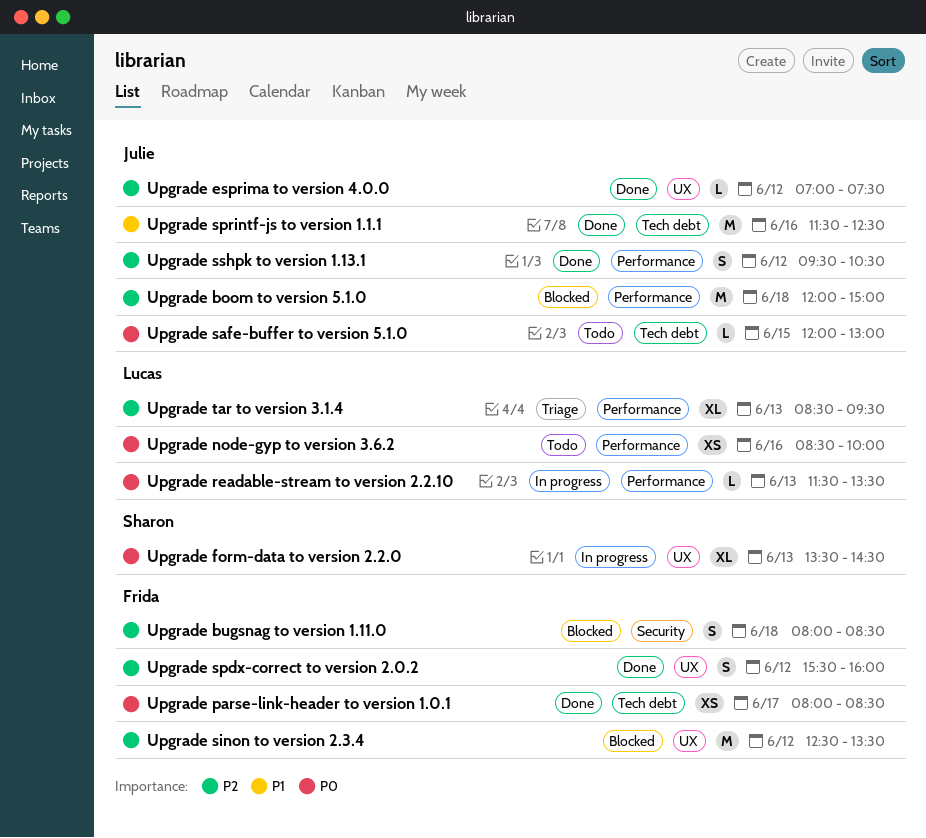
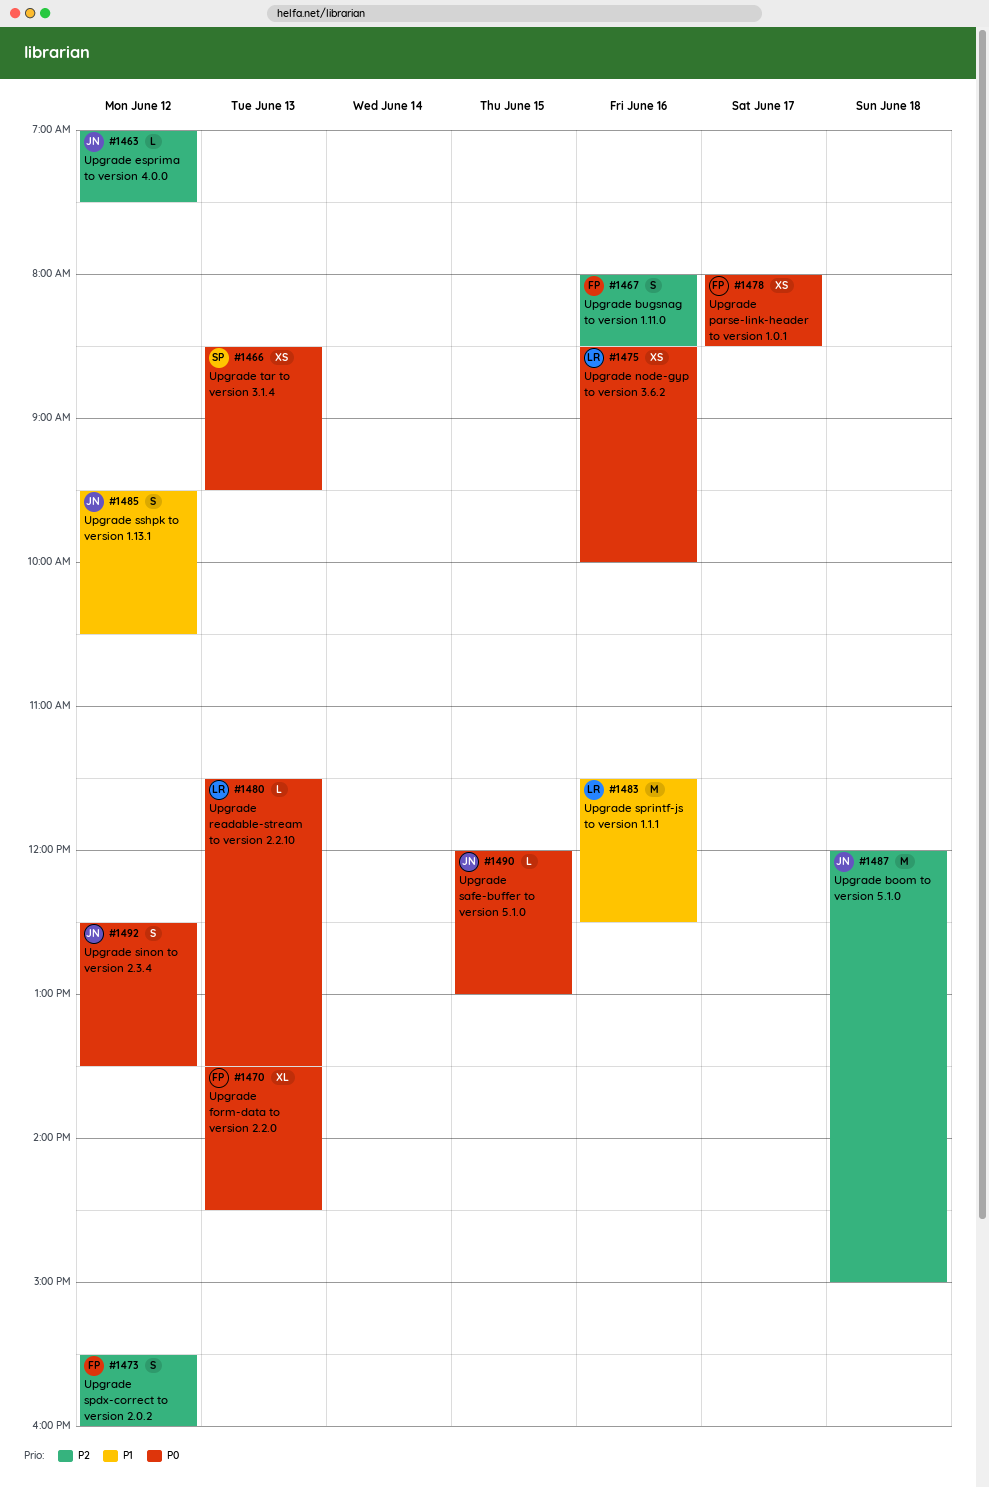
Upgrade bugsnag to version 1.11.0, day: Jun 18 -> Jun 16
Upgrade form-data to version 2.2.0, owner: Sharon -> Frida
Upgrade sinon to version 2.3.4, owner: Frida -> Julie
Upgrade sinon to version 2.3.4, priority: P2 -> P0
Upgrade sinon to version 2.3.4, estimate: M -> S
Upgrade sprintf-js to version 1.1.1, owner: Julie -> Lucas
Upgrade sshpk to version 1.13.1, priority: P2 -> P1
Upgrade tar to version 3.1.4, owner: Lucas -> Sharon
Upgrade tar to version 3.1.4, priority: P2 -> P0
Upgrade tar to version 3.1.4, estimate: XL -> XS

